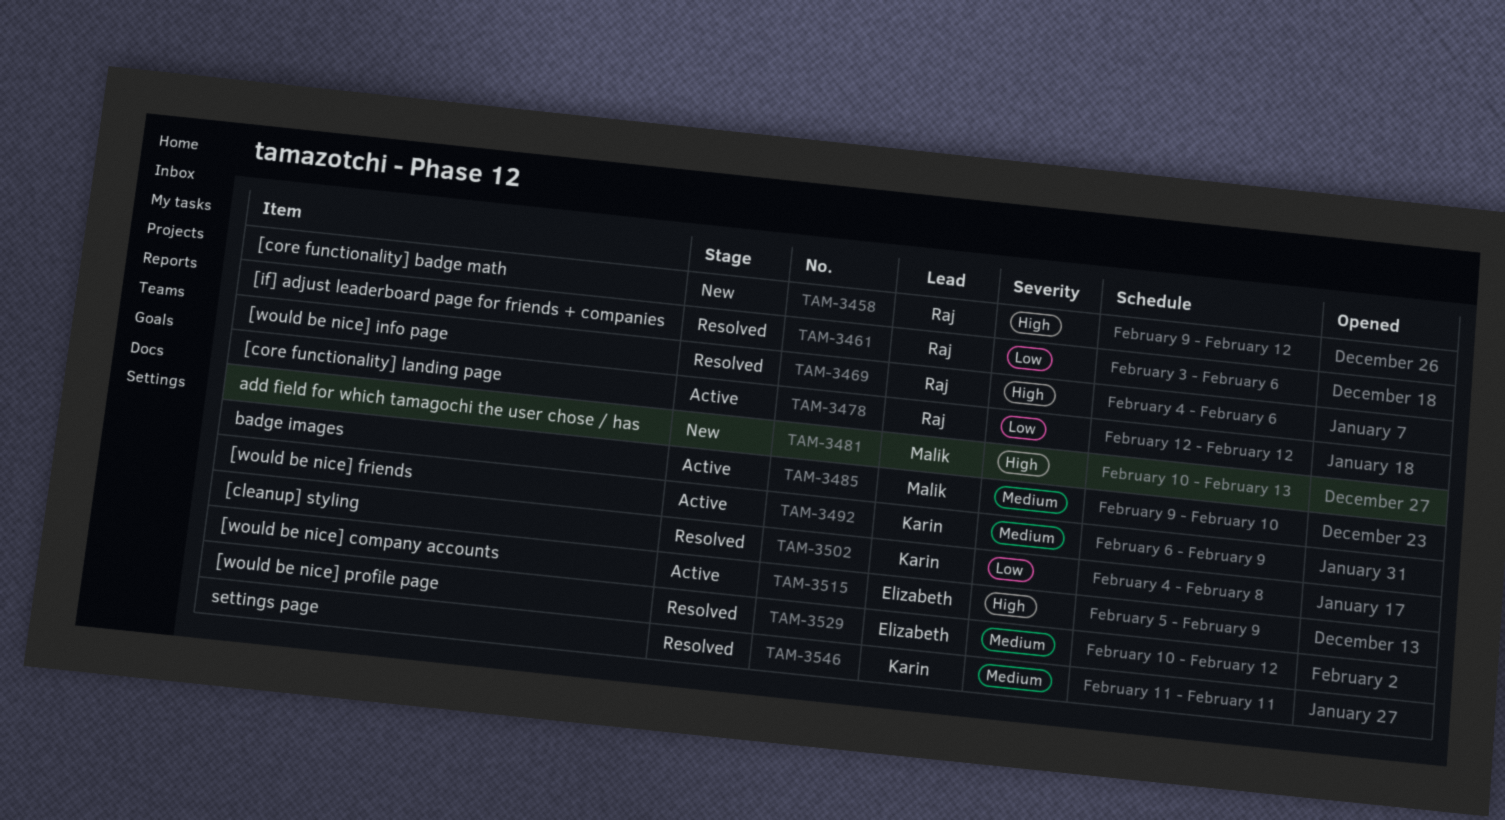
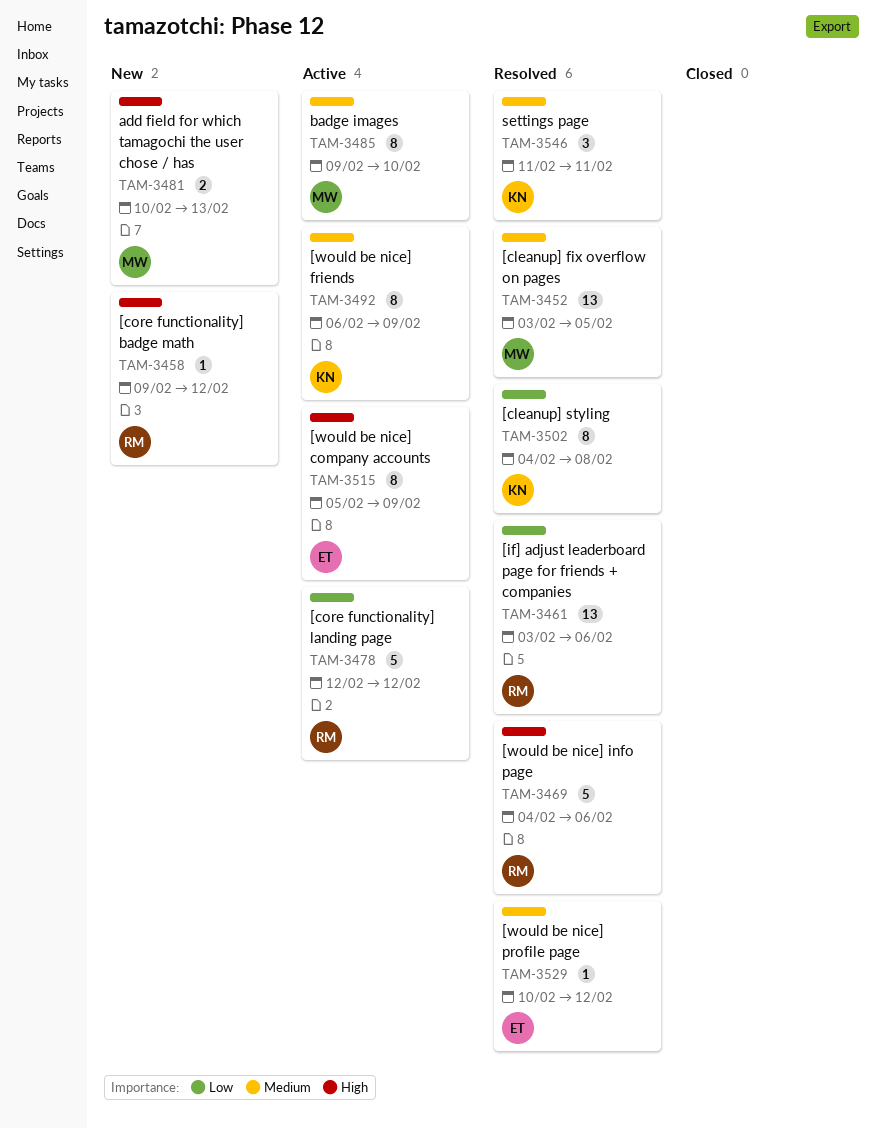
TAM-3452: none -> present

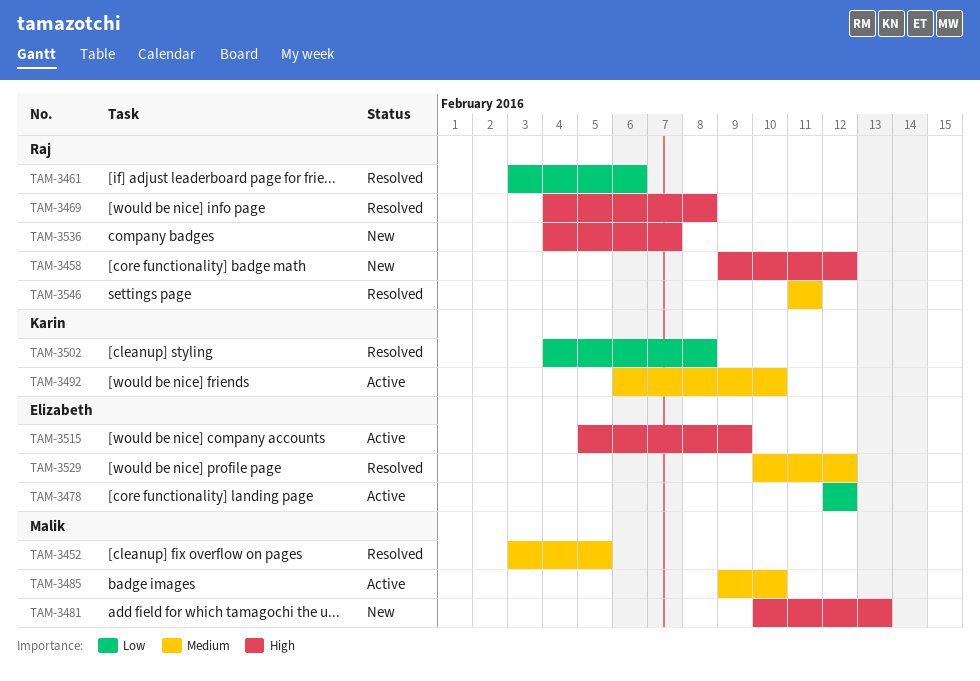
TAM-3469, due: Feb 6 -> Feb 8
TAM-3478, owner: Raj -> Elizabeth
TAM-3492, due: Feb 9 -> Feb 10
TAM-3536: none -> present
TAM-3546, owner: Karin -> Raj

